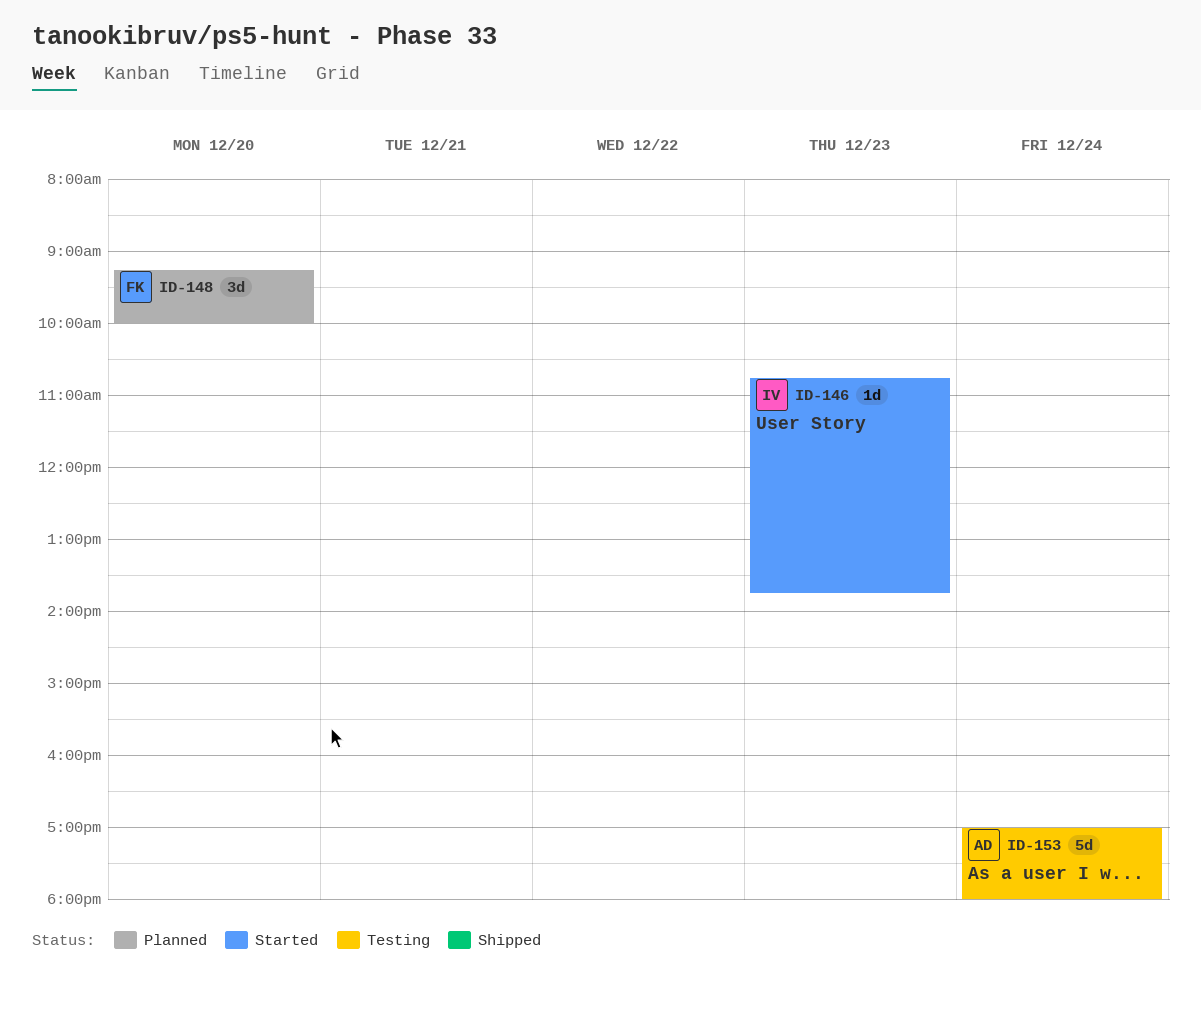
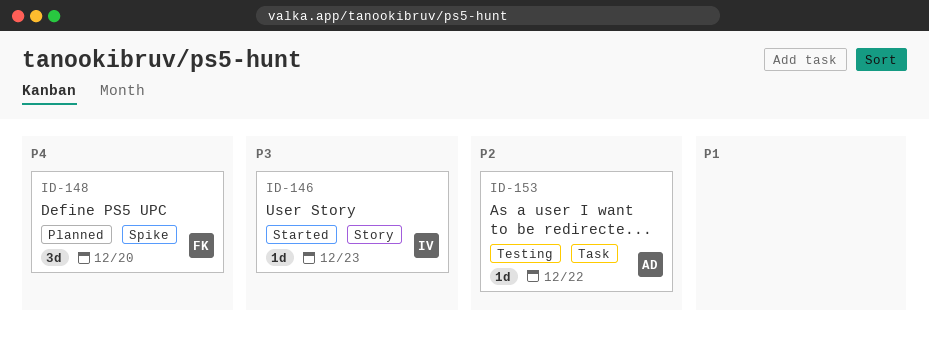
ID-153, estimate: 5d -> 1d
ID-153, day: Dec 24 -> Dec 22

